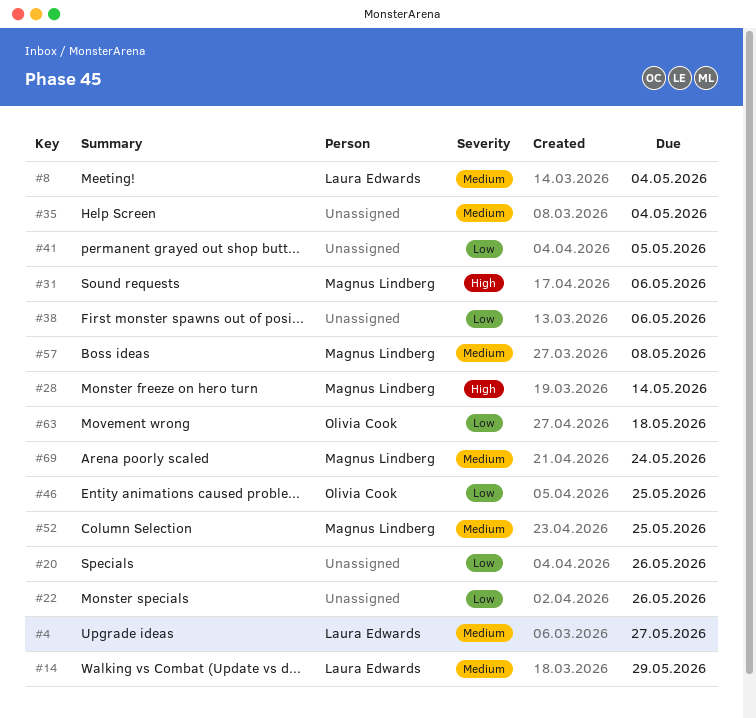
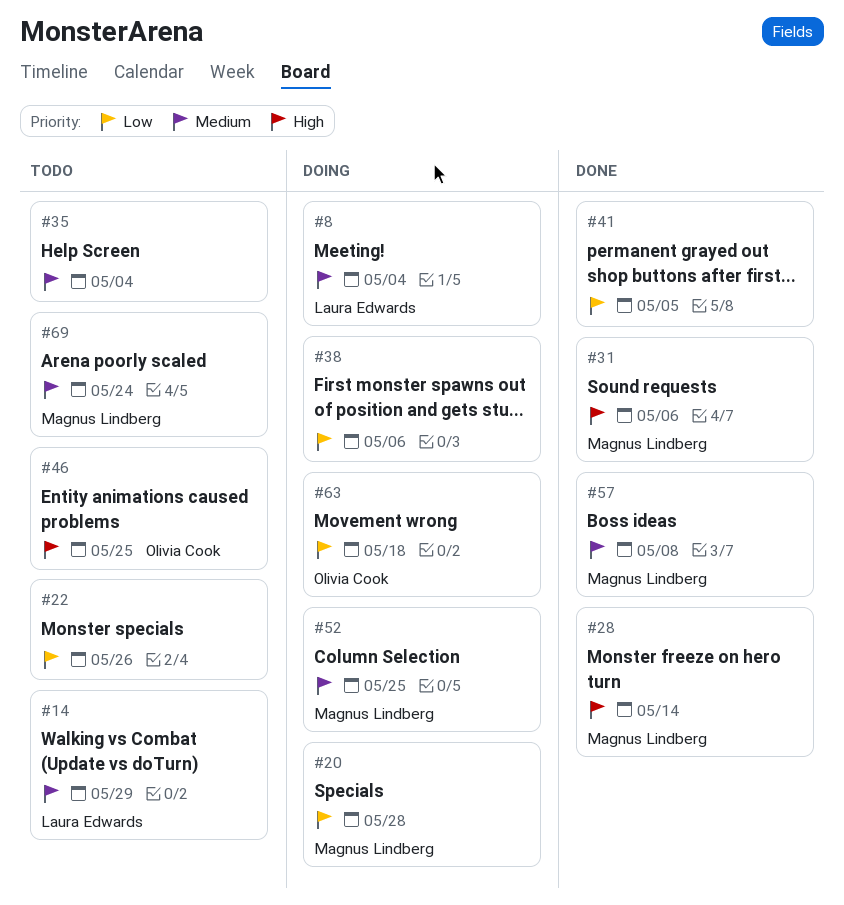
#4: present -> none
#20, owner: none -> Magnus Lindberg
#20, due: May 26 -> May 28
#46, priority: Low -> High

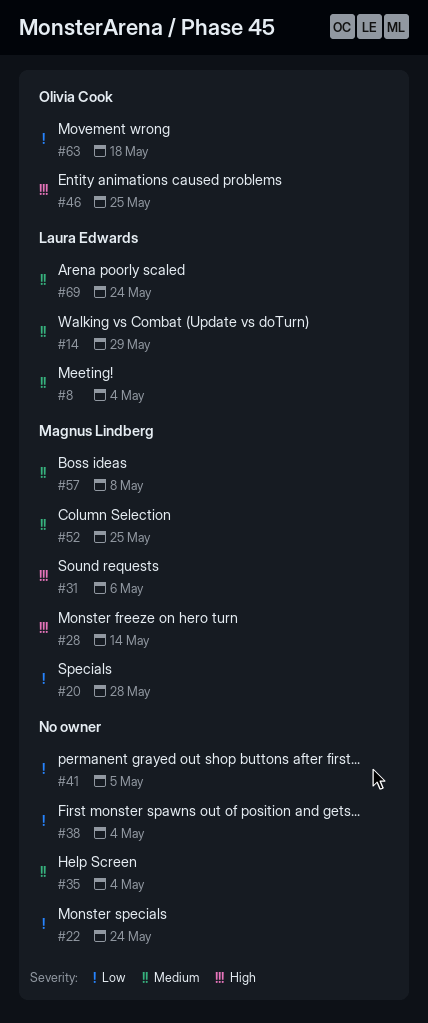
#22, due: May 26 -> May 24
#38, due: May 6 -> May 4
#69, owner: Magnus Lindberg -> Laura Edwards

